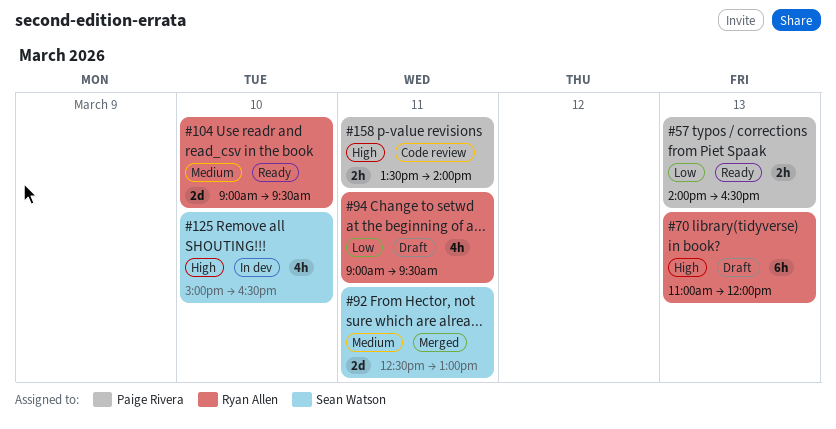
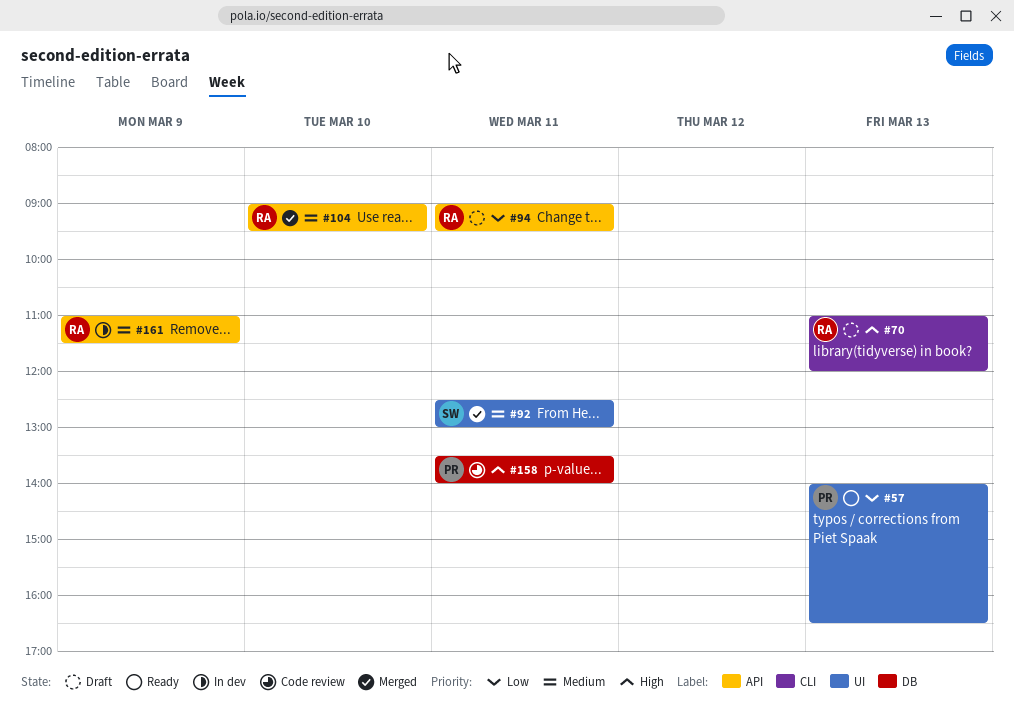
#104, status: Ready -> Merged
#125: present -> none
#161: none -> present

